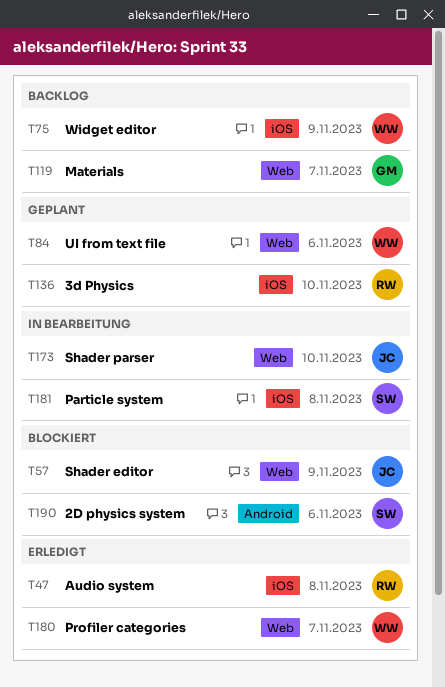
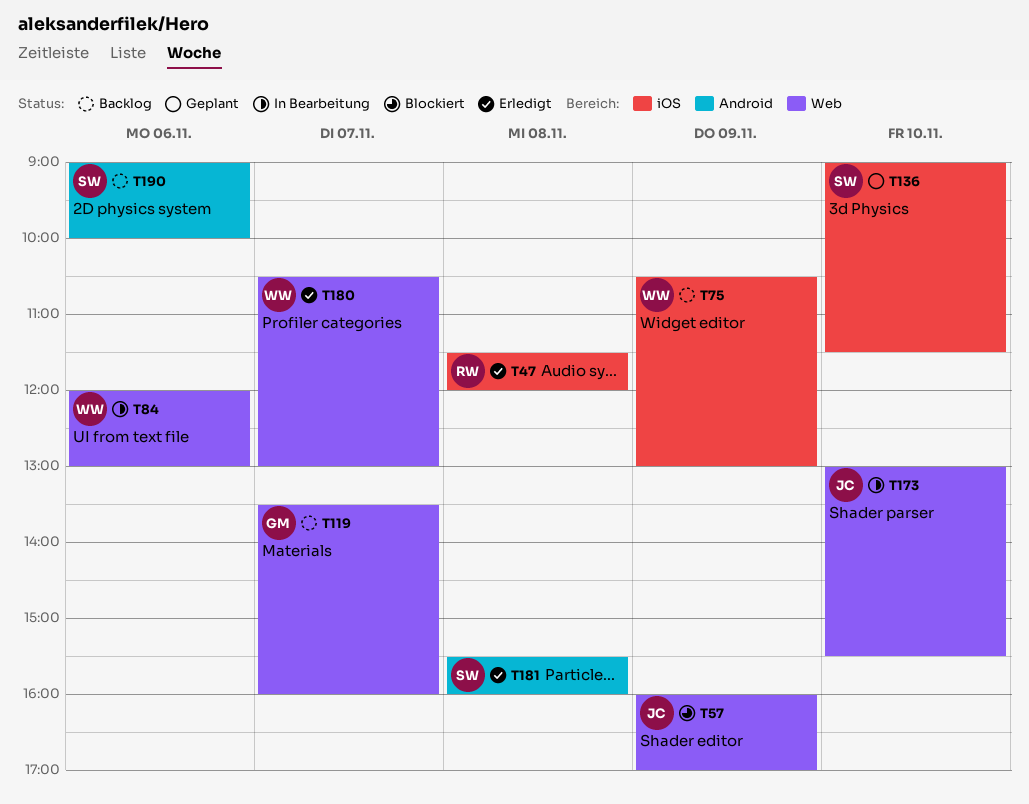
T84, status: Geplant -> In Bearbeitung
T136, owner: RW -> SW
T181, status: In Bearbeitung -> Erledigt
T181, label: iOS -> Android
T190, status: Blockiert -> Backlog

